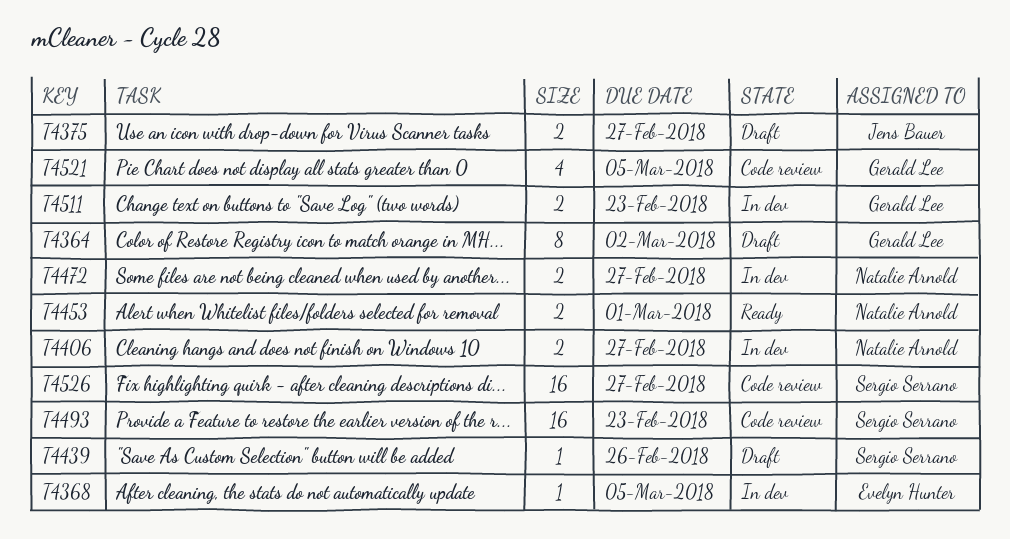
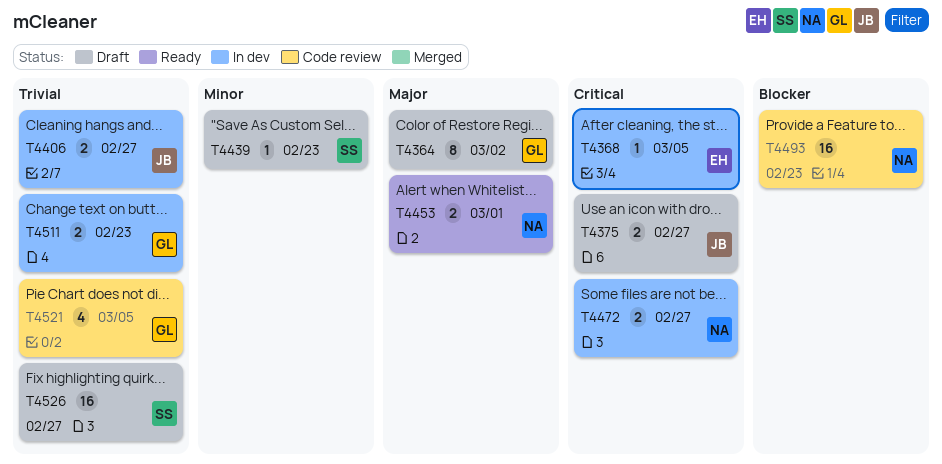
T4406, owner: Natalie Arnold -> Jens Bauer
T4439, due: Feb 26 -> Feb 23
T4493, owner: Sergio Serrano -> Natalie Arnold
T4526, status: Code review -> Draft

